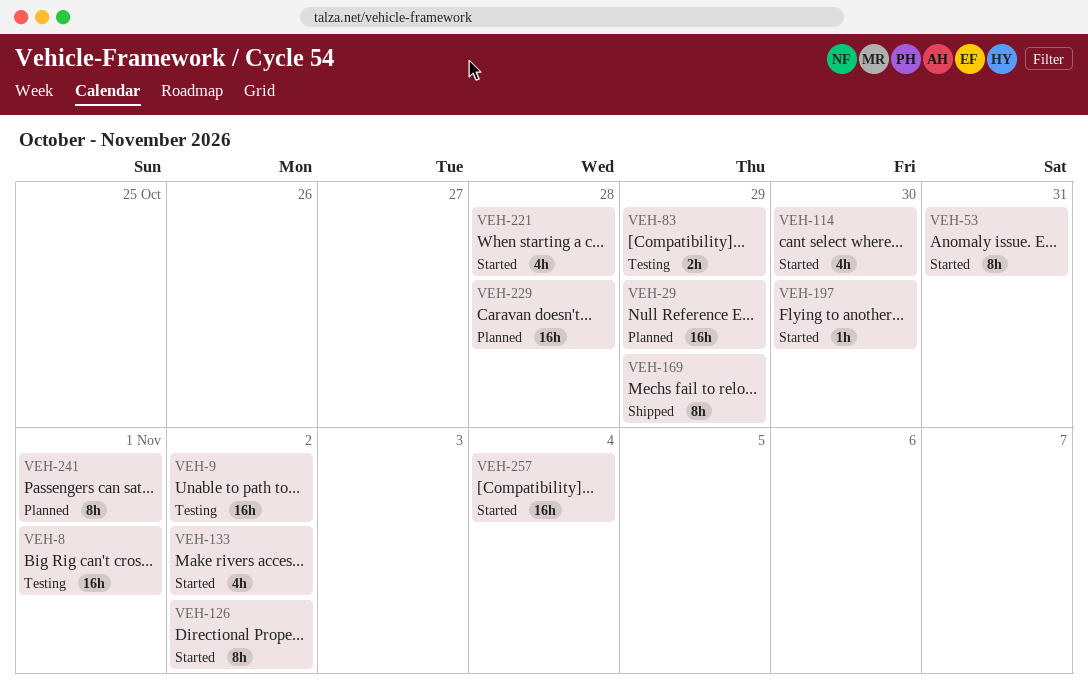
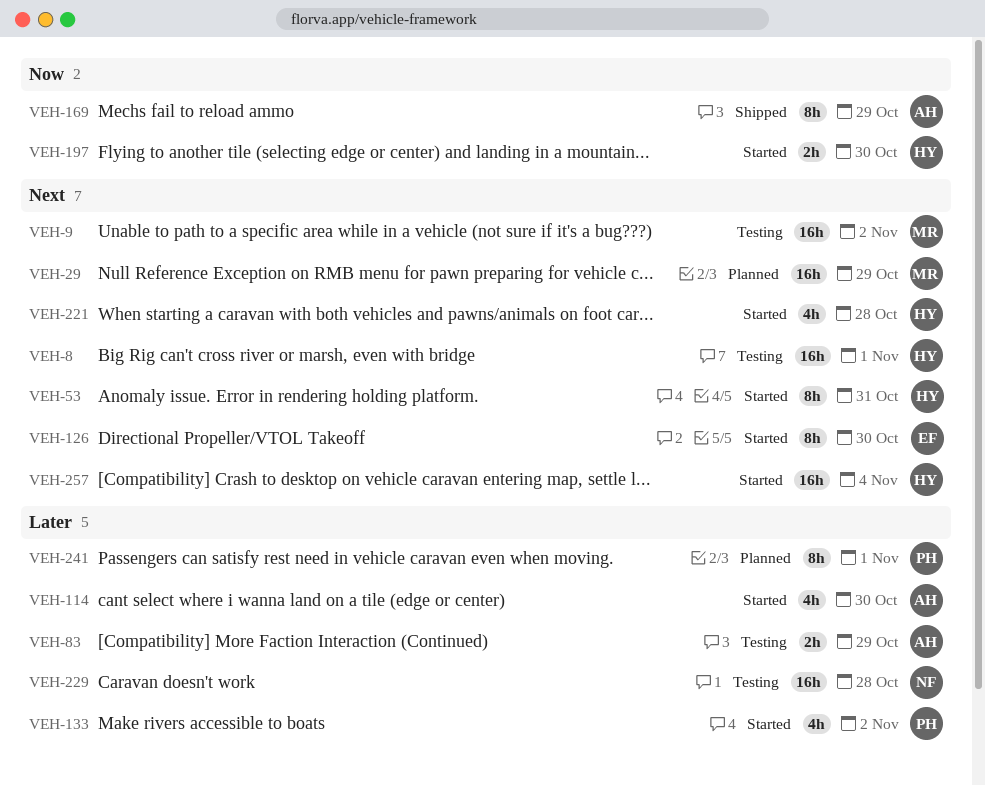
VEH-126, due: Nov 2 -> Oct 30
VEH-197, estimate: 1h -> 2h
VEH-229, status: Planned -> Testing

